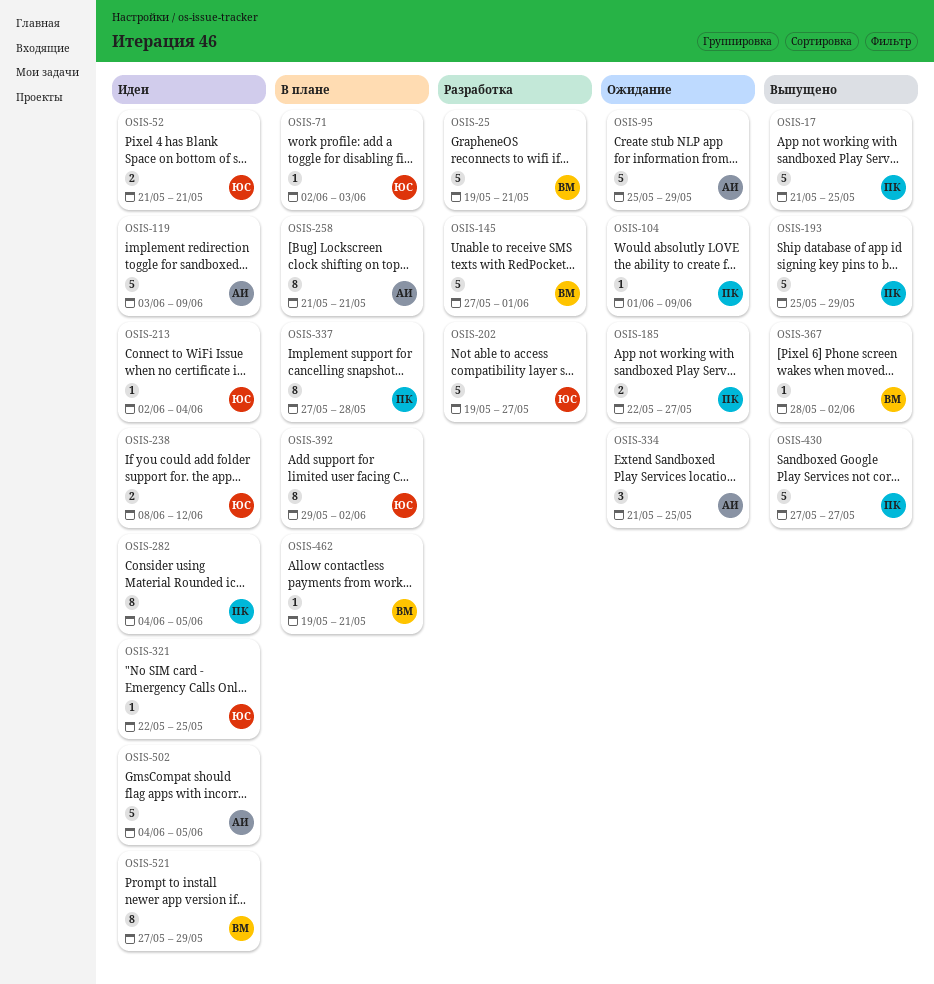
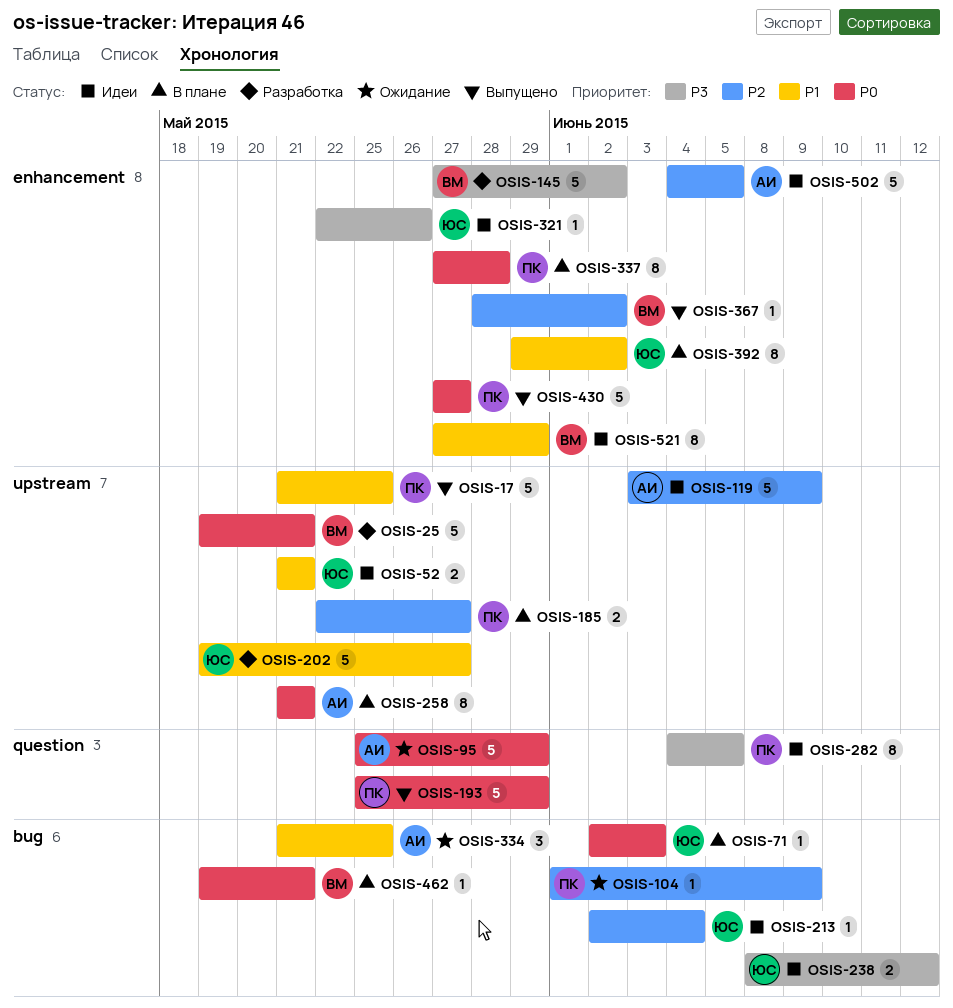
OSIS-145, due: Jun 1 -> Jun 2
OSIS-185, status: Ожидание -> В плане
OSIS-321, due: May 25 -> May 26

